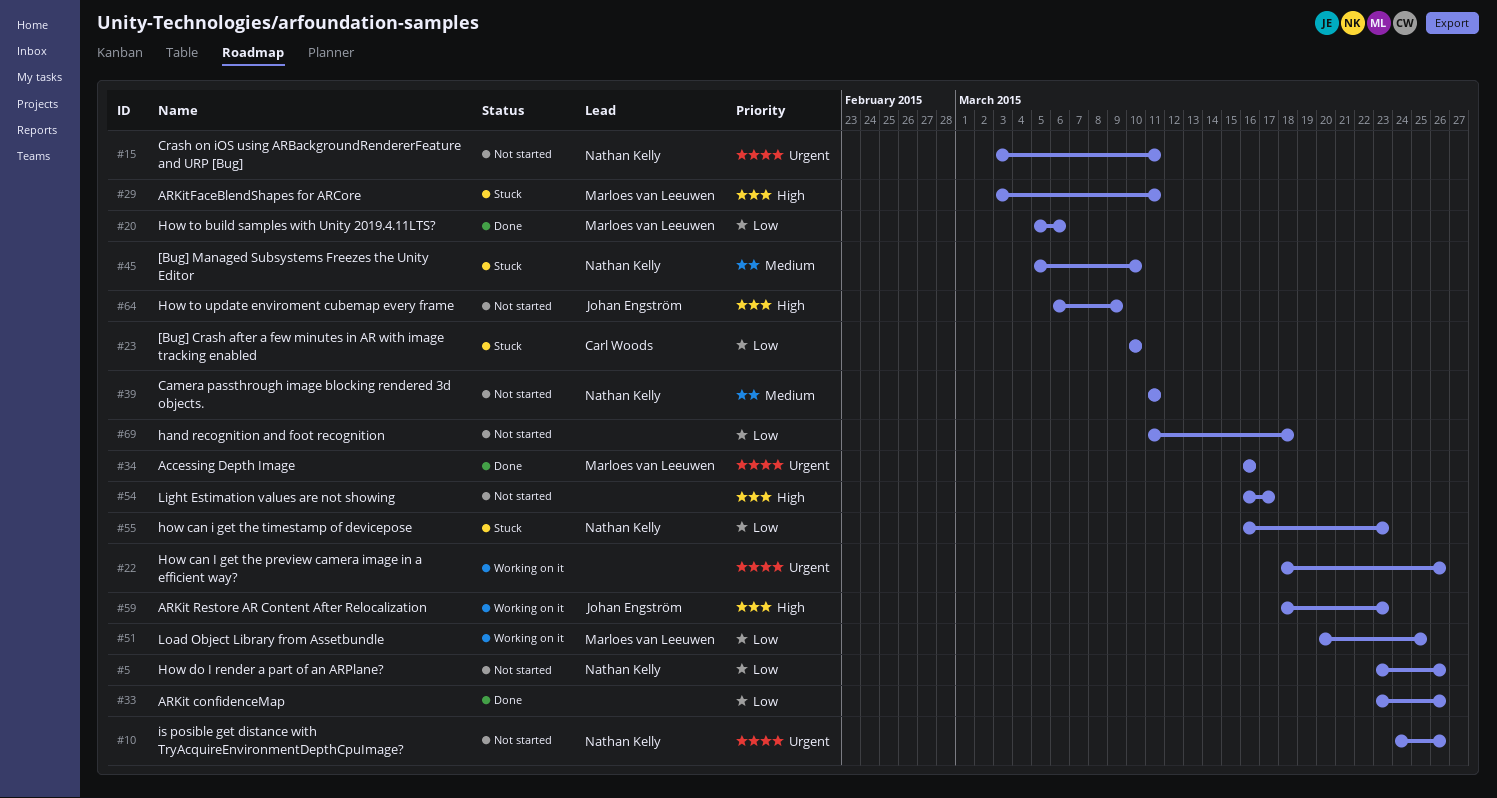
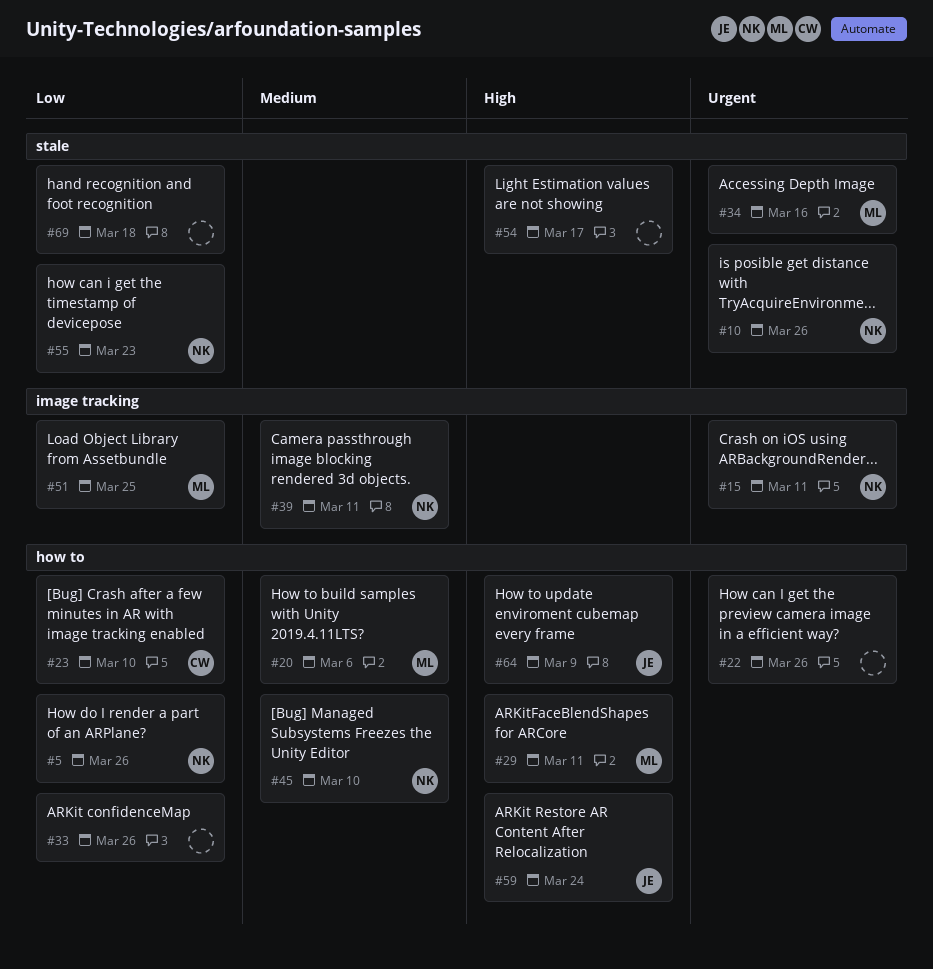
#20, priority: Low -> Medium
#59, due: Mar 23 -> Mar 24

